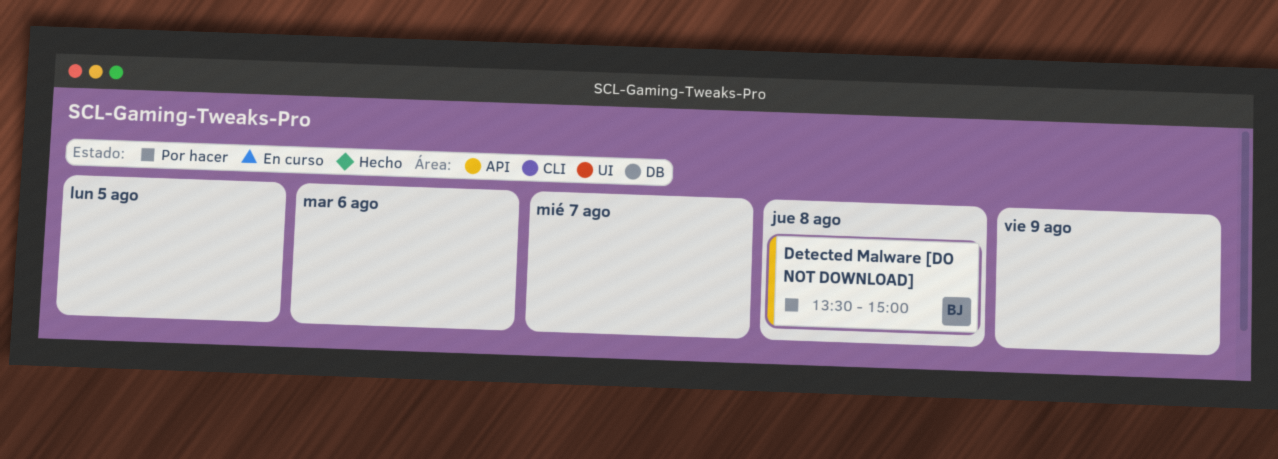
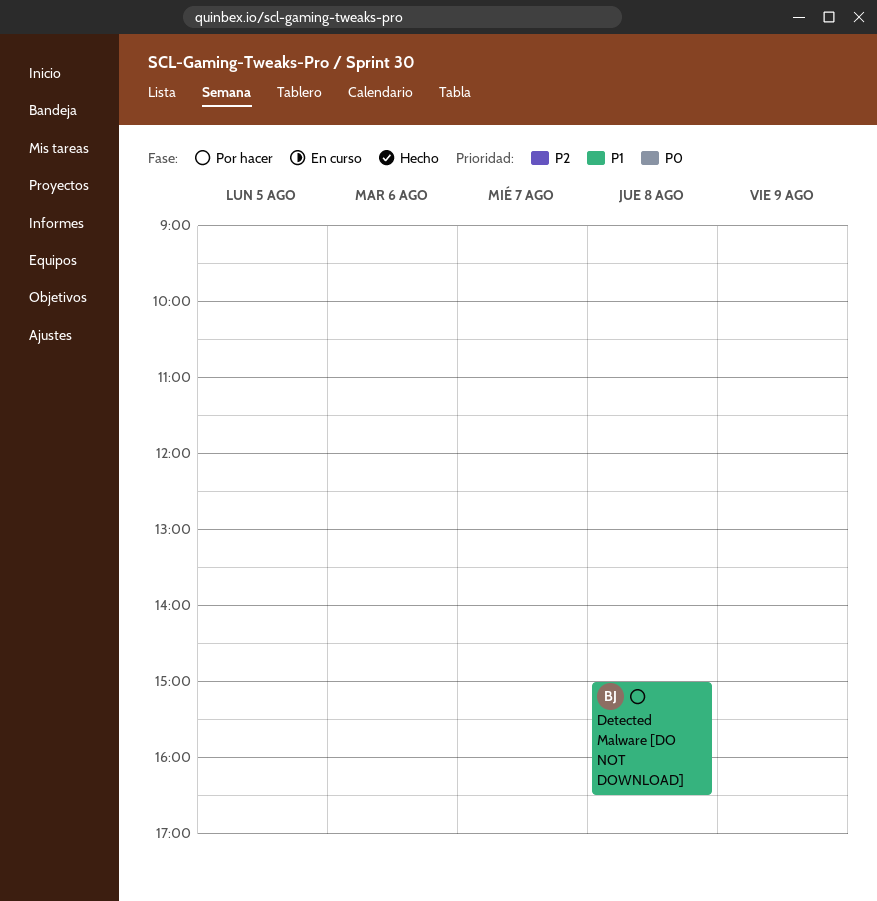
Detected Malware [DO NOT DOWNLOAD], begins: 13:30 -> 15:00
Detected Malware [DO NOT DOWNLOAD], ends: 15:00 -> 16:30

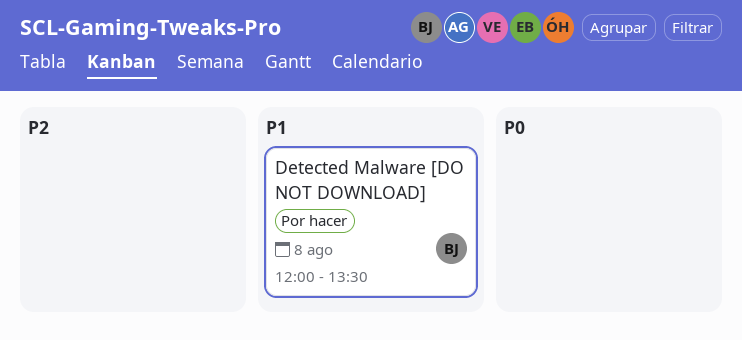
Detected Malware [DO NOT DOWNLOAD], begins: 15:00 -> 12:00
Detected Malware [DO NOT DOWNLOAD], ends: 16:30 -> 13:30

